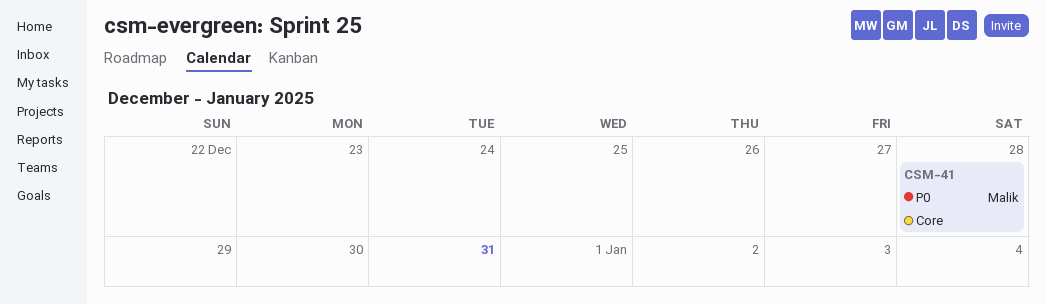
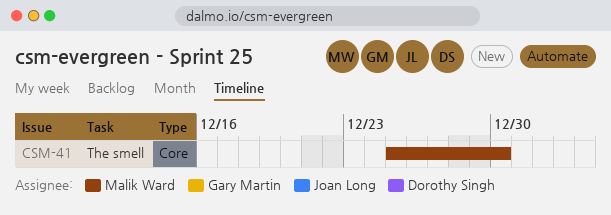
CSM-41, due: Dec 28 -> Dec 30

